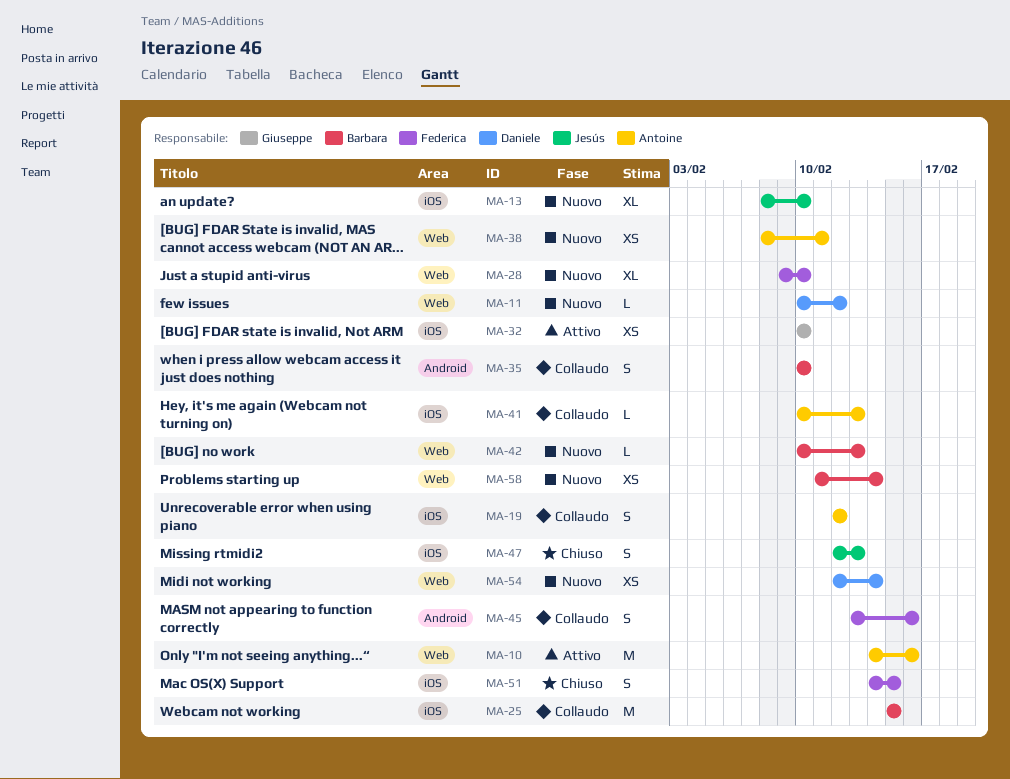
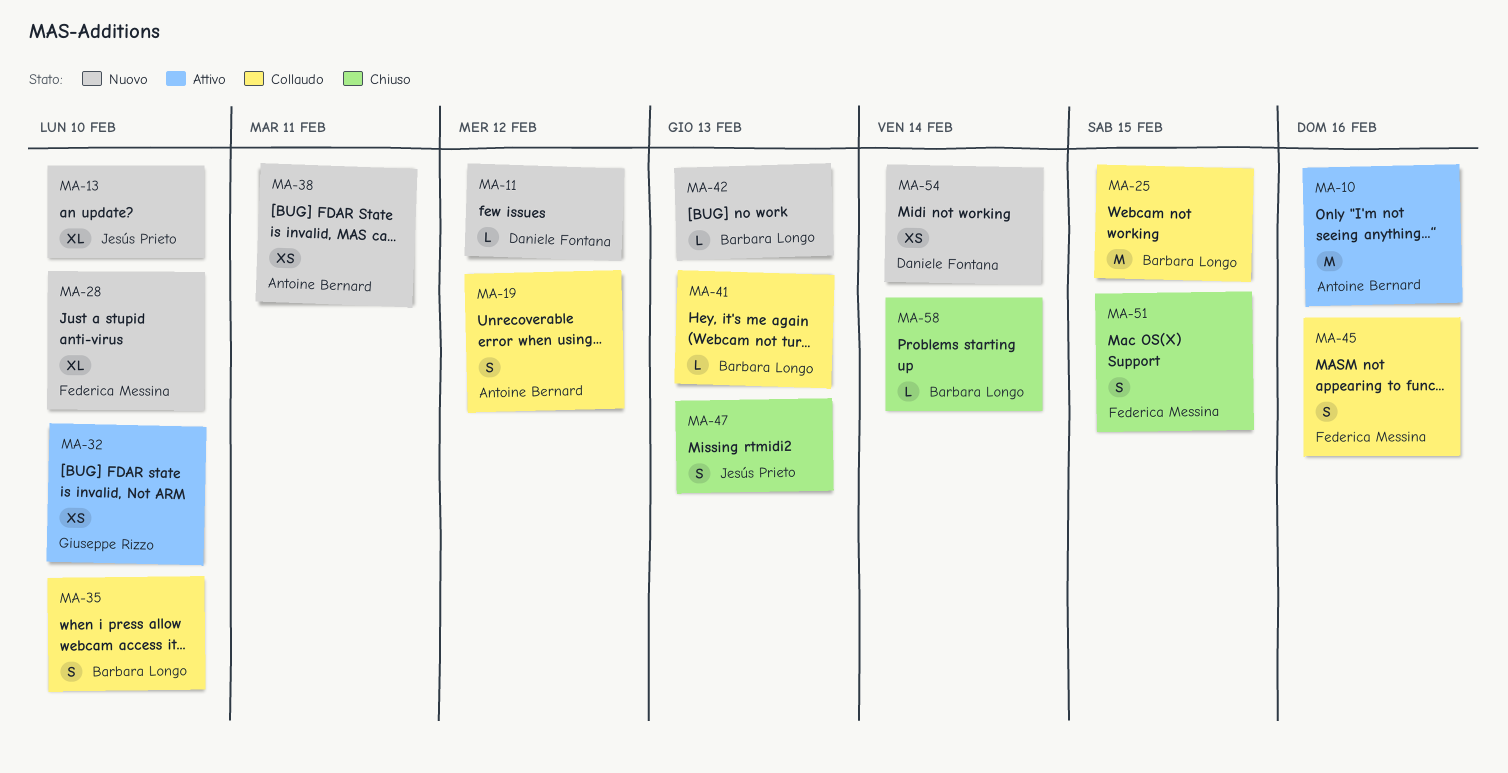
MA-41, owner: Antoine Bernard -> Barbara Longo
MA-58, status: Nuovo -> Chiuso
MA-58, estimate: XS -> L

